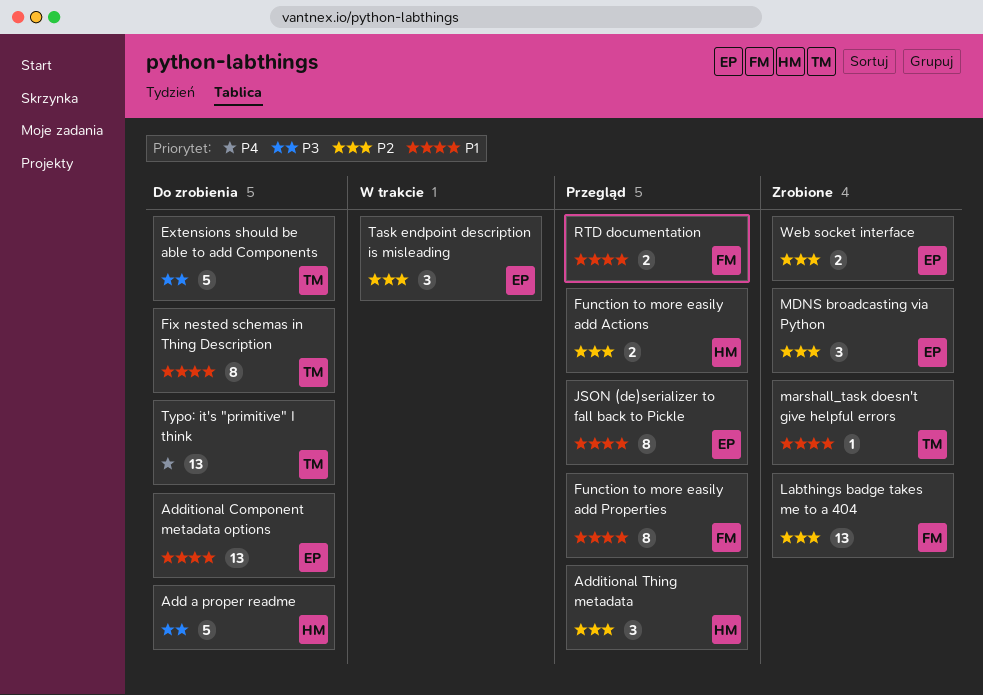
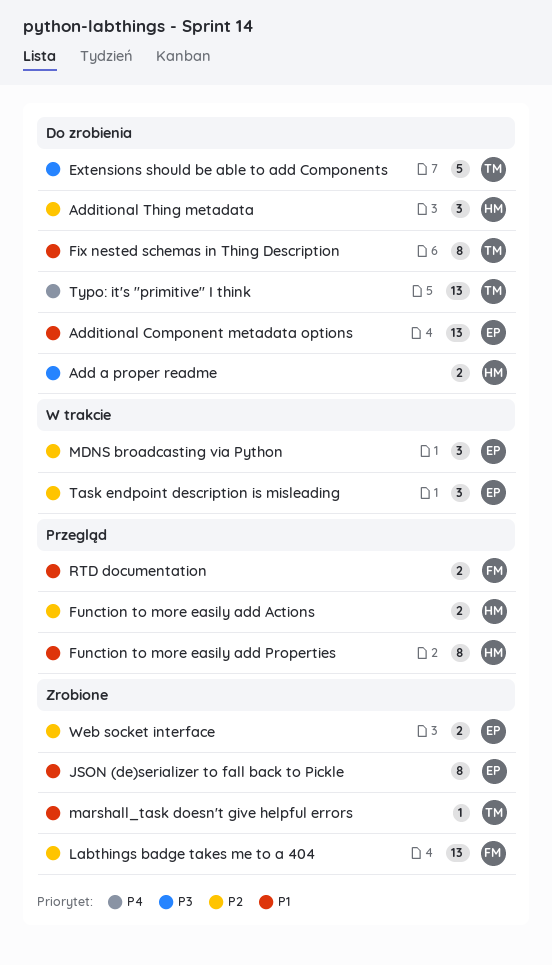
Add a proper readme, estimate: 5 -> 2
Additional Thing metadata, status: Przegląd -> Do zrobienia
Function to more easily add Properties, owner: FM -> HM
JSON (de)serializer to fall back to Pickle, status: Przegląd -> Zrobione
MDNS broadcasting via Python, status: Zrobione -> W trakcie

